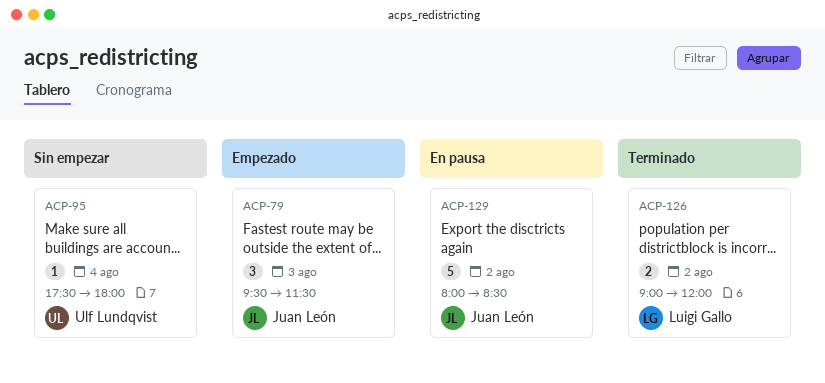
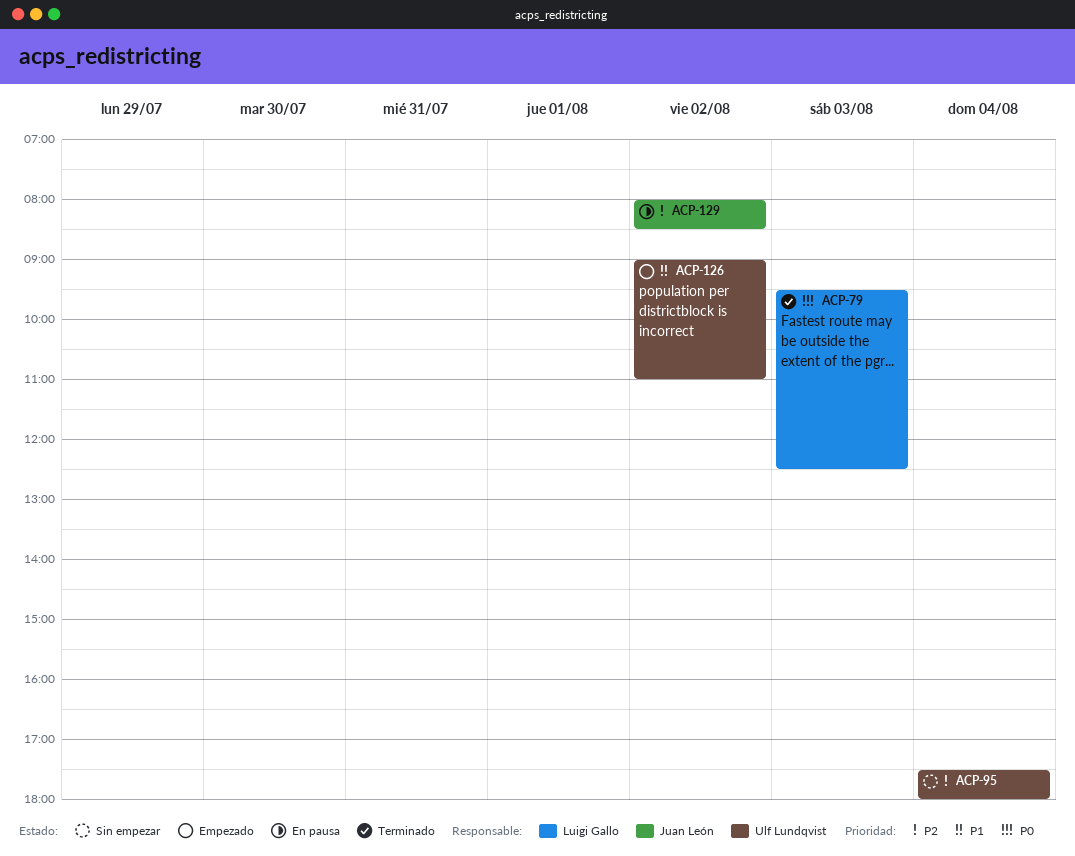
ACP-79, status: Empezado -> Terminado
ACP-79, owner: Juan León -> Luigi Gallo
ACP-79, ends: 11:30 -> 12:30
ACP-126, status: Terminado -> Empezado
ACP-126, owner: Luigi Gallo -> Ulf Lundqvist
ACP-126, ends: 12:00 -> 11:00

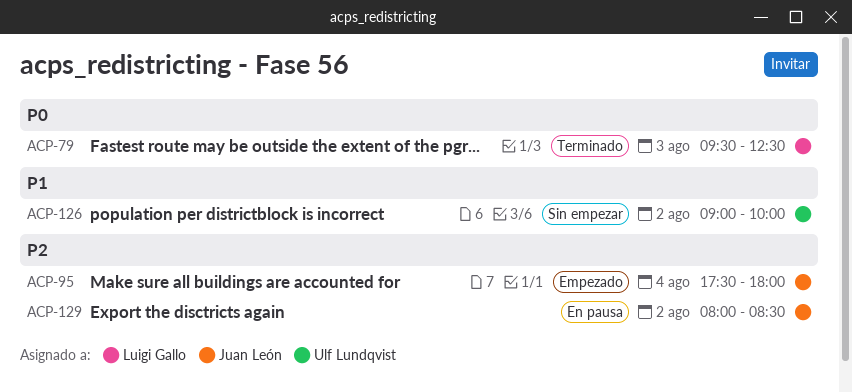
ACP-95, status: Sin empezar -> Empezado
ACP-95, owner: Ulf Lundqvist -> Juan León
ACP-126, status: Empezado -> Sin empezar
ACP-126, ends: 11:00 -> 10:00

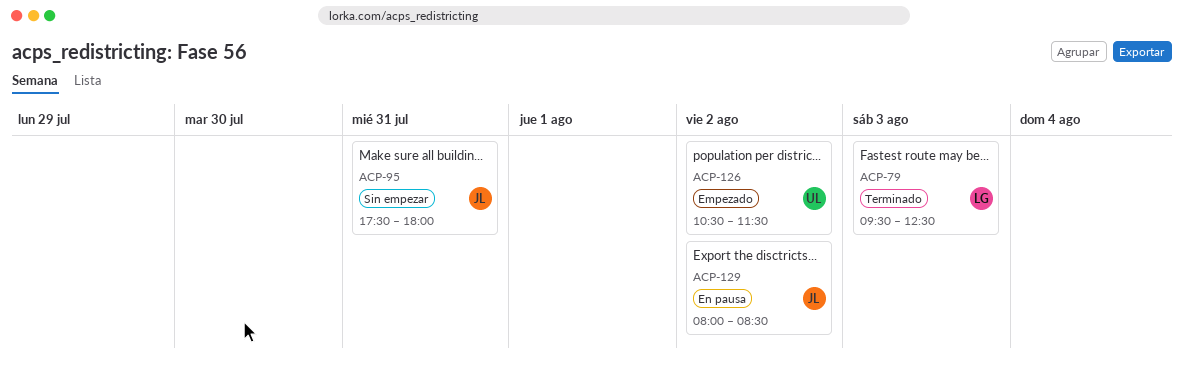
ACP-95, status: Empezado -> Sin empezar
ACP-95, day: Aug 4 -> Jul 31
ACP-126, status: Sin empezar -> Empezado
ACP-126, begins: 09:00 -> 10:30
ACP-126, ends: 10:00 -> 11:30

